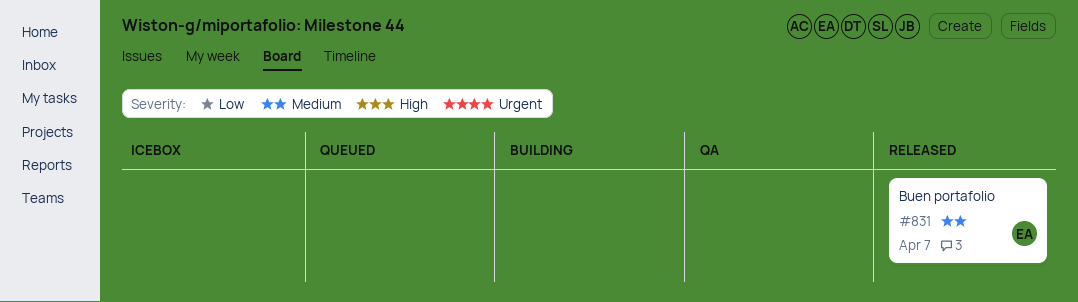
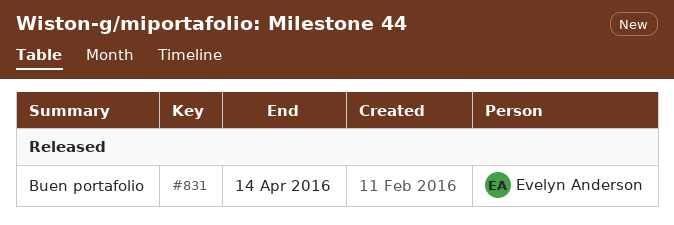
#831, due: Apr 7 -> Apr 14

